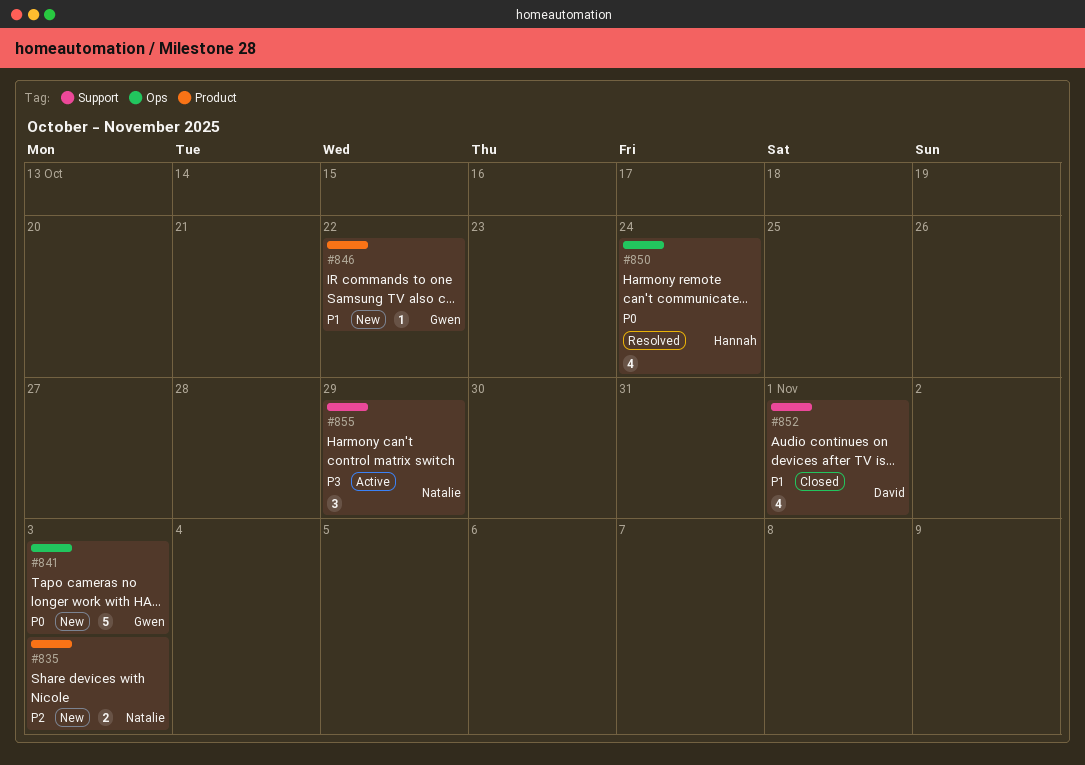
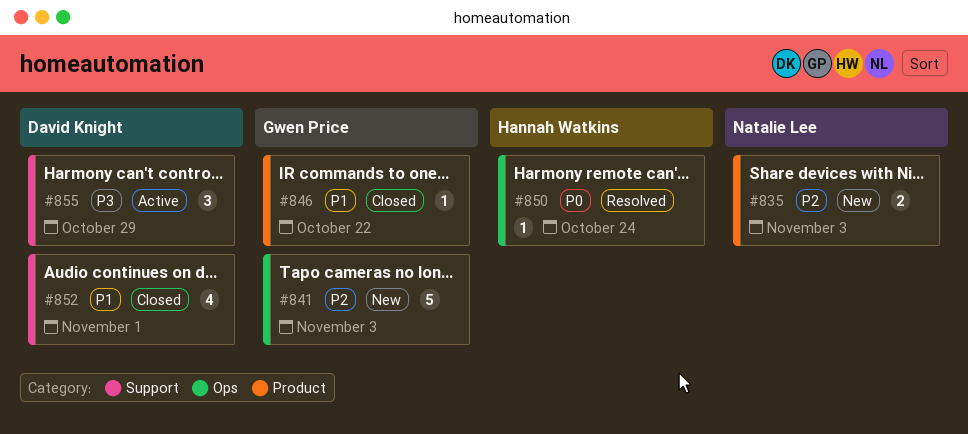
#841, priority: P0 -> P2
#846, status: New -> Closed
#850, estimate: 4 -> 1
#855, owner: Natalie Lee -> David Knight

